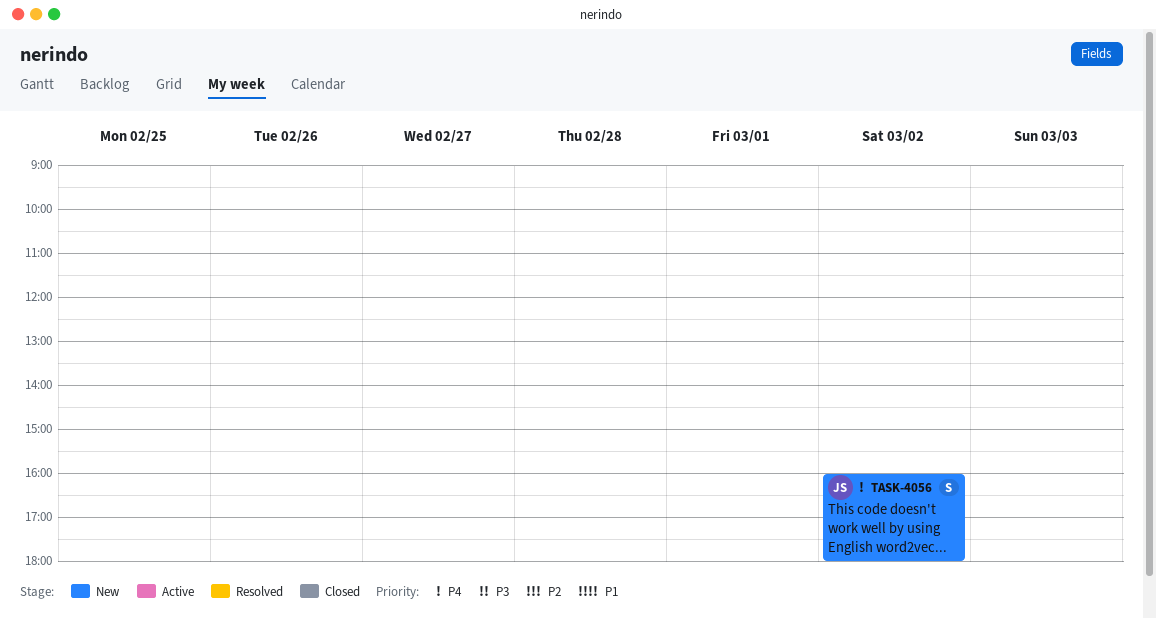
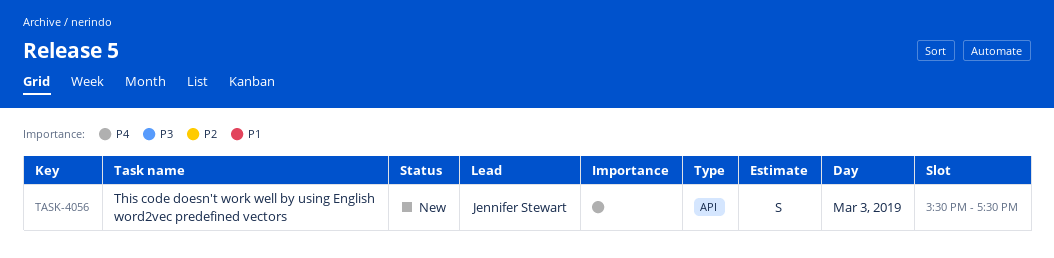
TASK-4056, day: Mar 2 -> Mar 3
TASK-4056, begins: 16:00 -> 15:30
TASK-4056, ends: 18:00 -> 17:30

